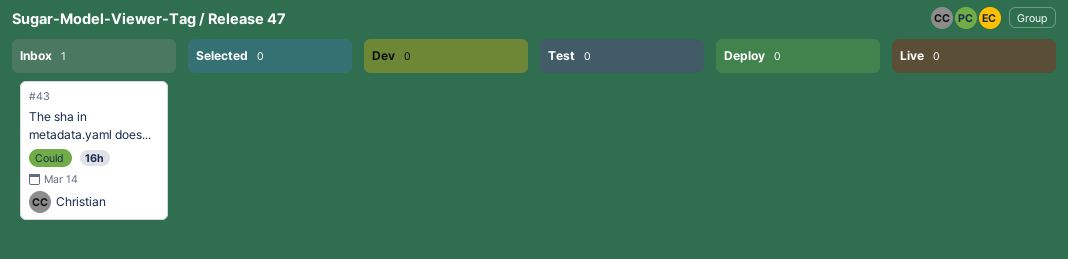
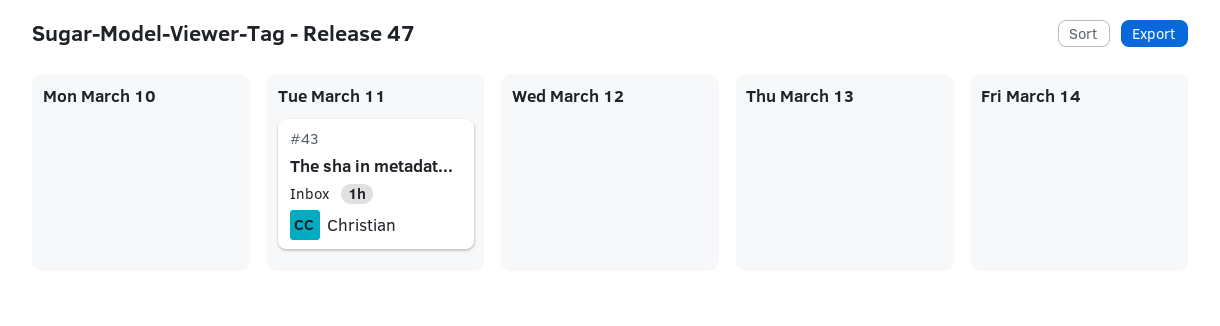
#43, estimate: 16h -> 1h
#43, due: Mar 14 -> Mar 11

